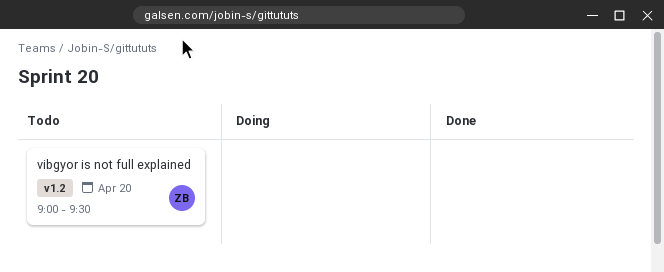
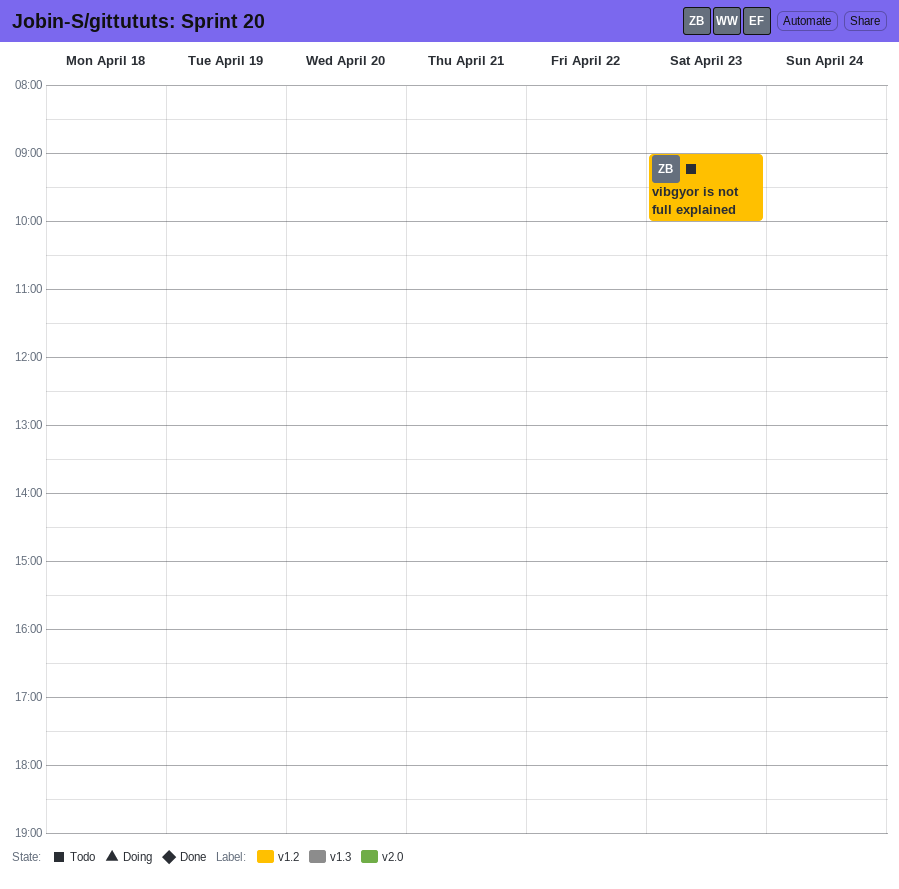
vibgyor is not full explained, day: Apr 20 -> Apr 23
vibgyor is not full explained, ends: 09:30 -> 10:00

